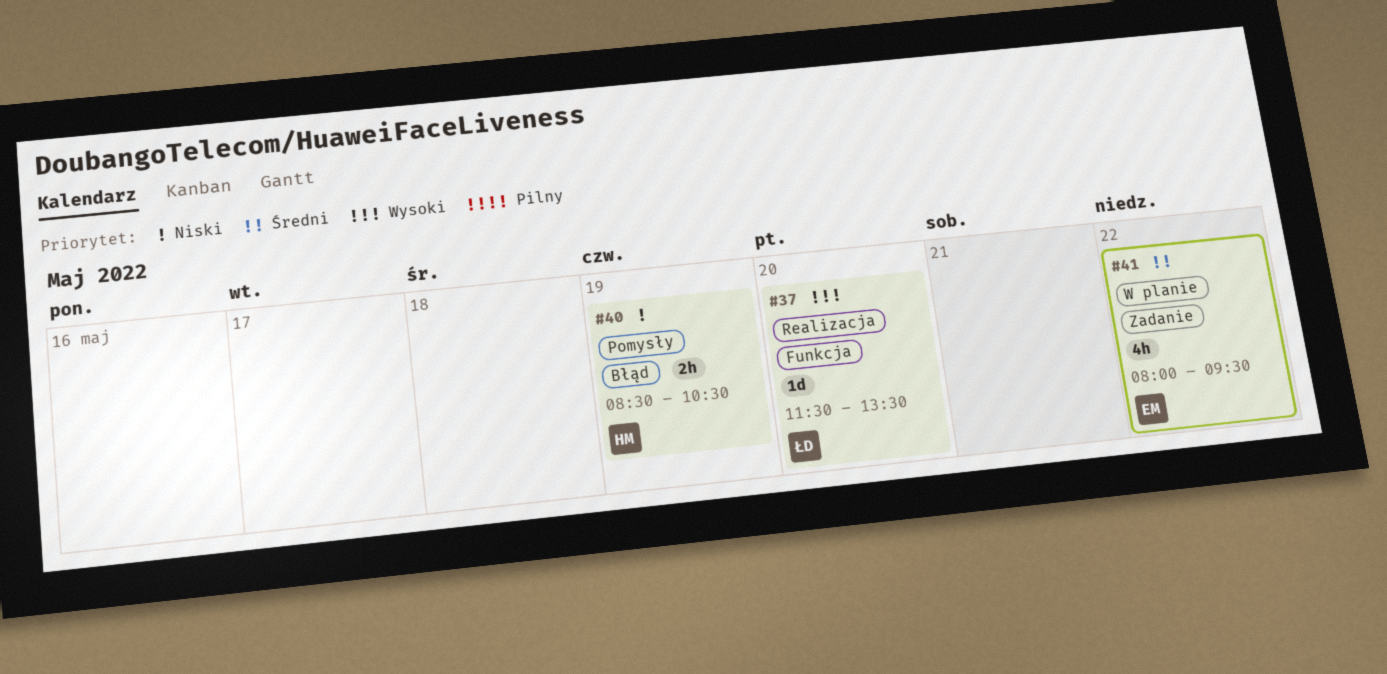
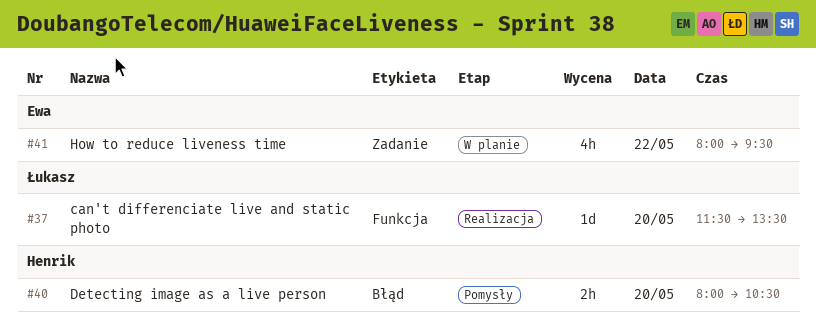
#40, day: May 19 -> May 20
#40, begins: 08:30 -> 08:00

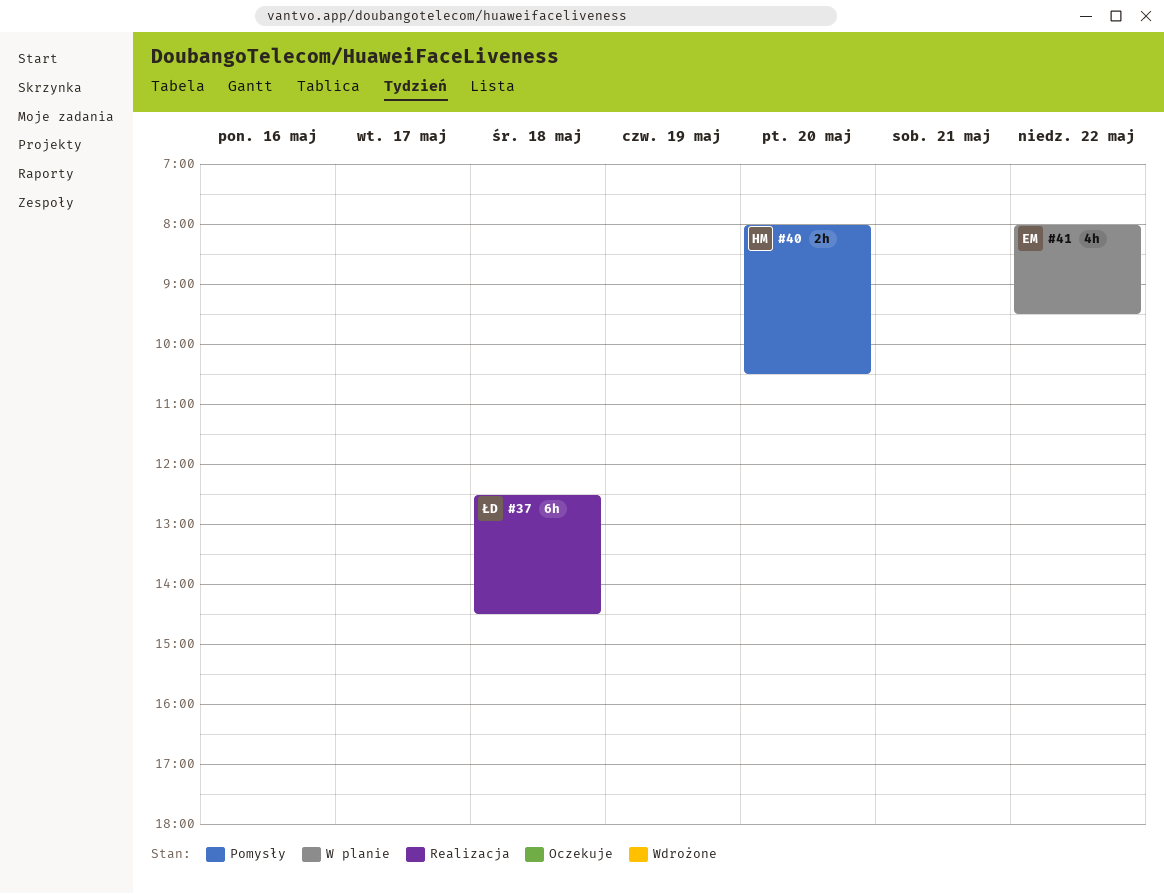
#37, estimate: 1d -> 6h
#37, day: May 20 -> May 18
#37, begins: 11:30 -> 12:30
#37, ends: 13:30 -> 14:30

